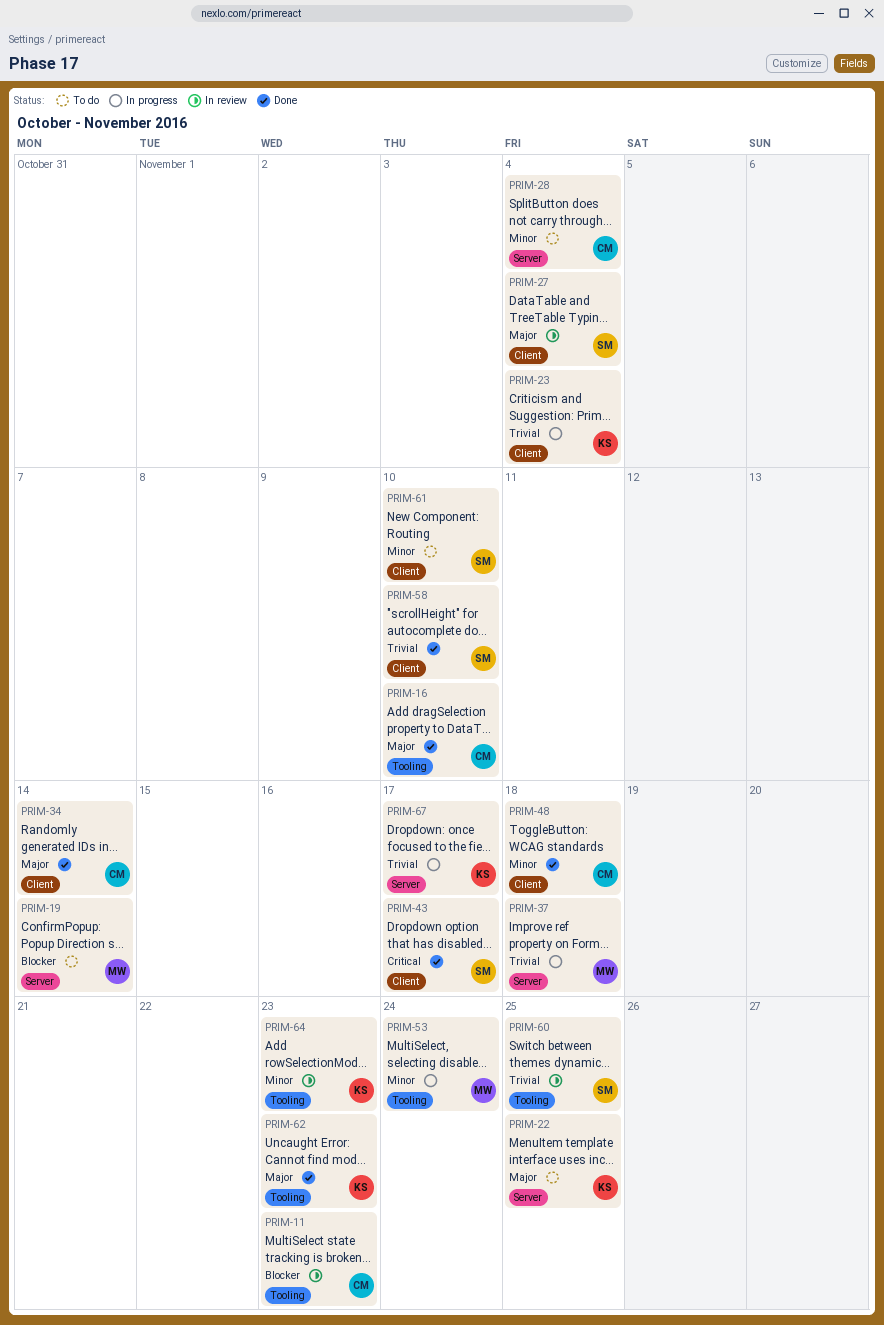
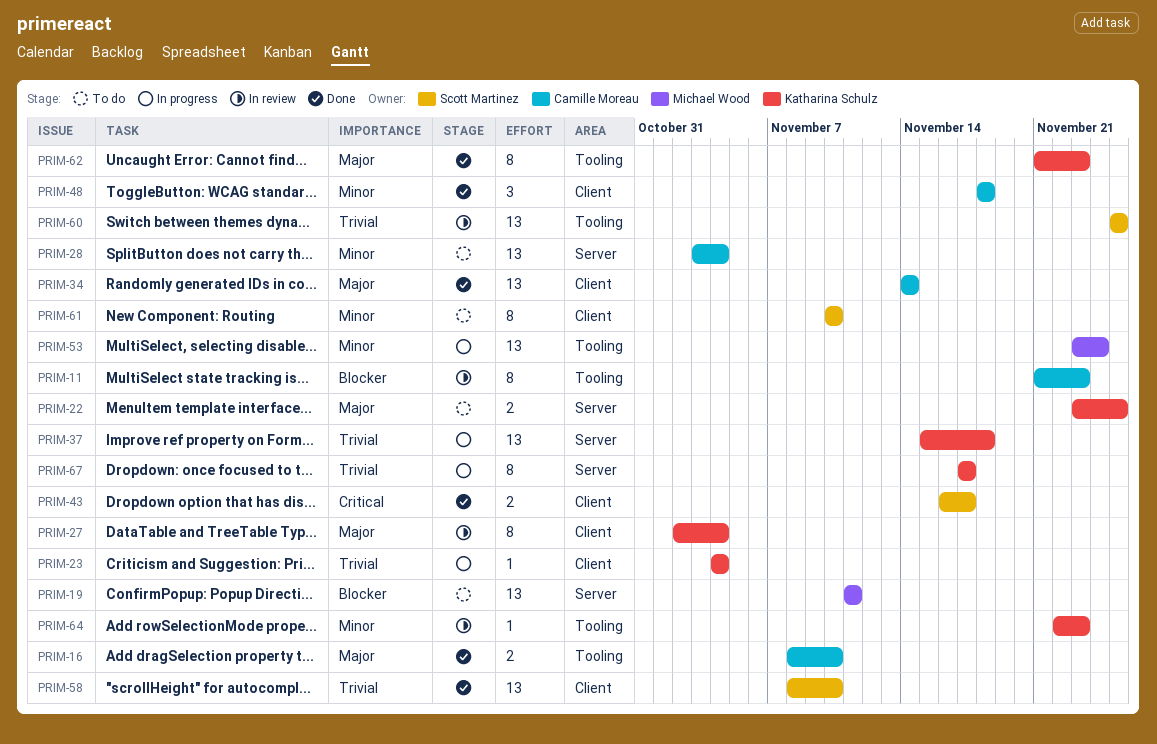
PRIM-19, due: Nov 14 -> Nov 11
PRIM-27, owner: Scott Martinez -> Katharina Schulz
PRIM-37, owner: Michael Wood -> Katharina Schulz

